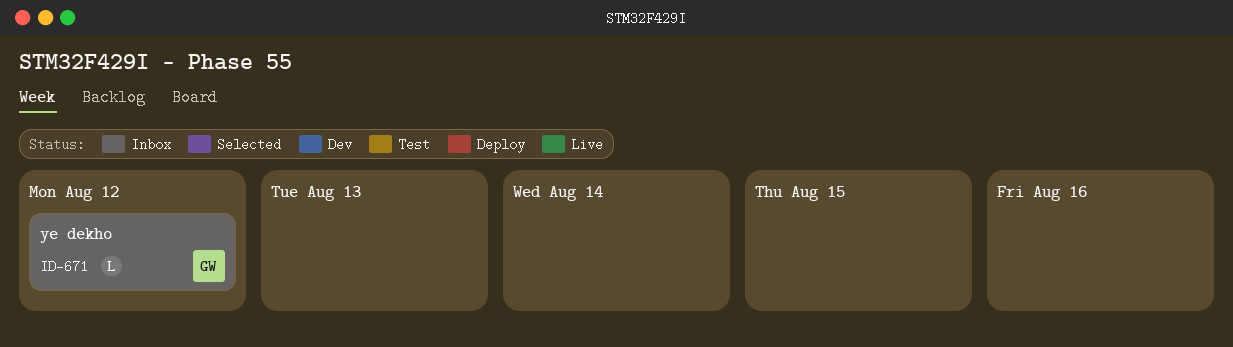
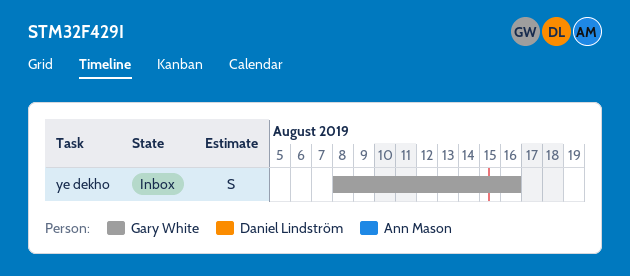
ye dekho, estimate: L -> S
ye dekho, due: Aug 12 -> Aug 16

